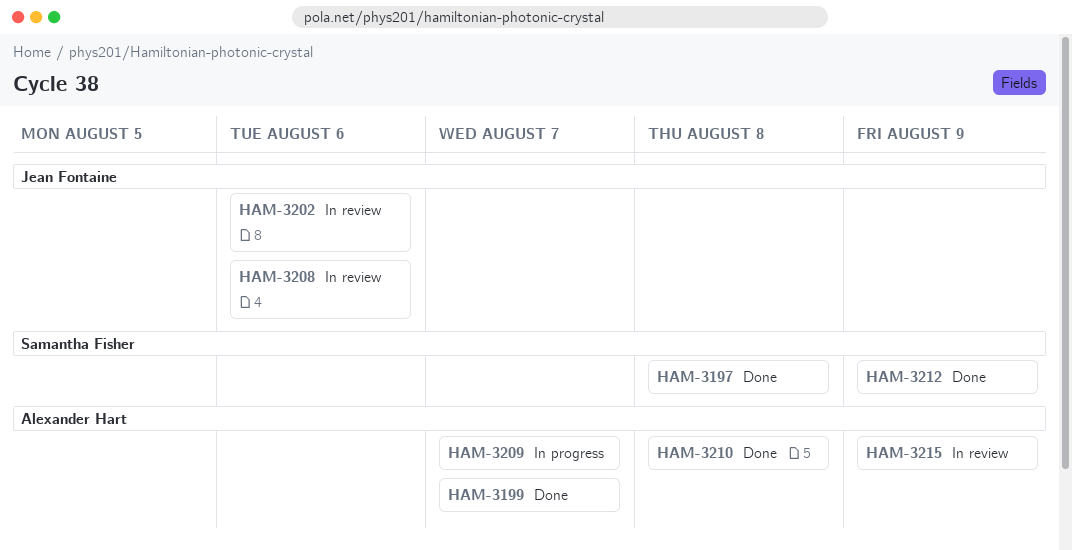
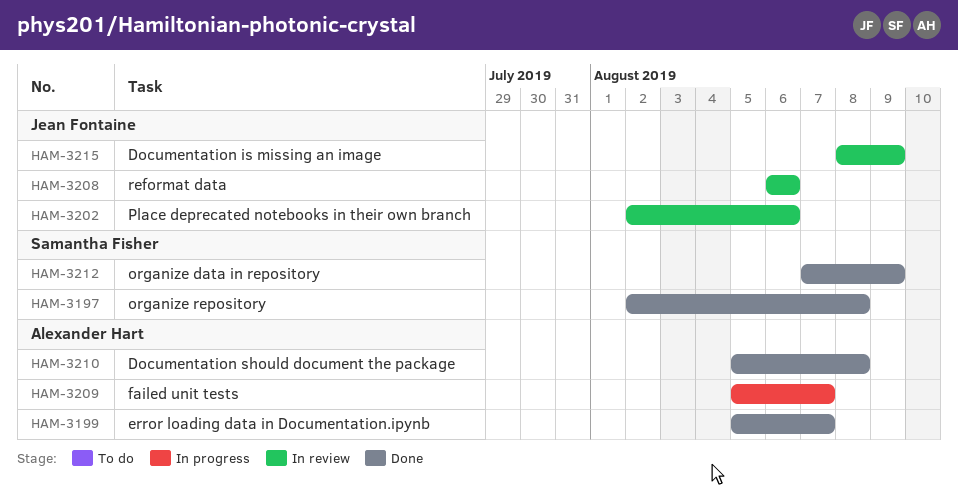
HAM-3215, owner: Alexander Hart -> Jean Fontaine

